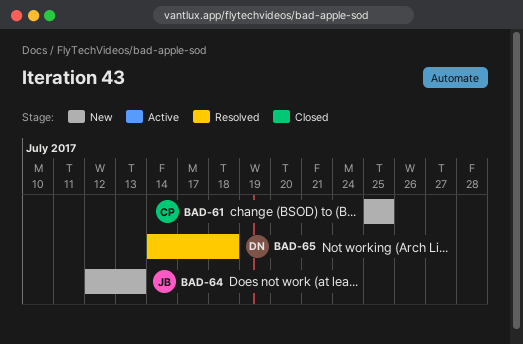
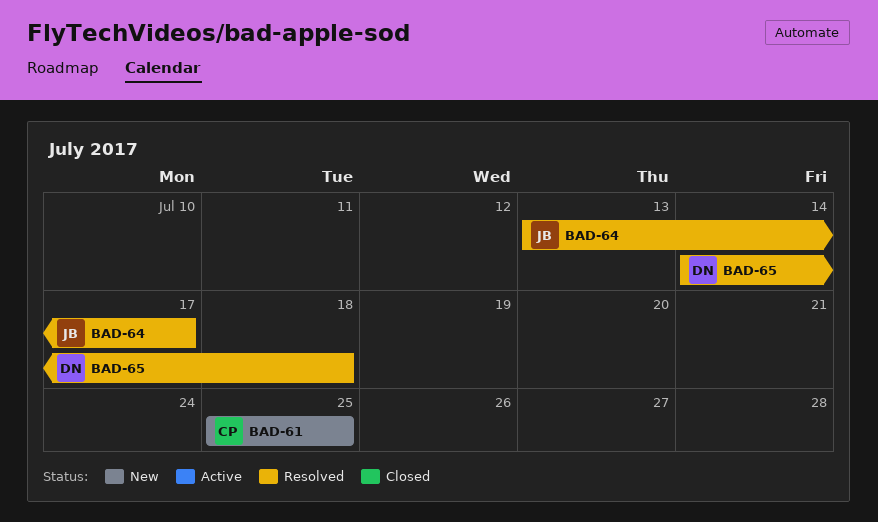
BAD-64, status: New -> Resolved
BAD-64, start: Jul 12 -> Jul 13
BAD-64, due: Jul 13 -> Jul 17

